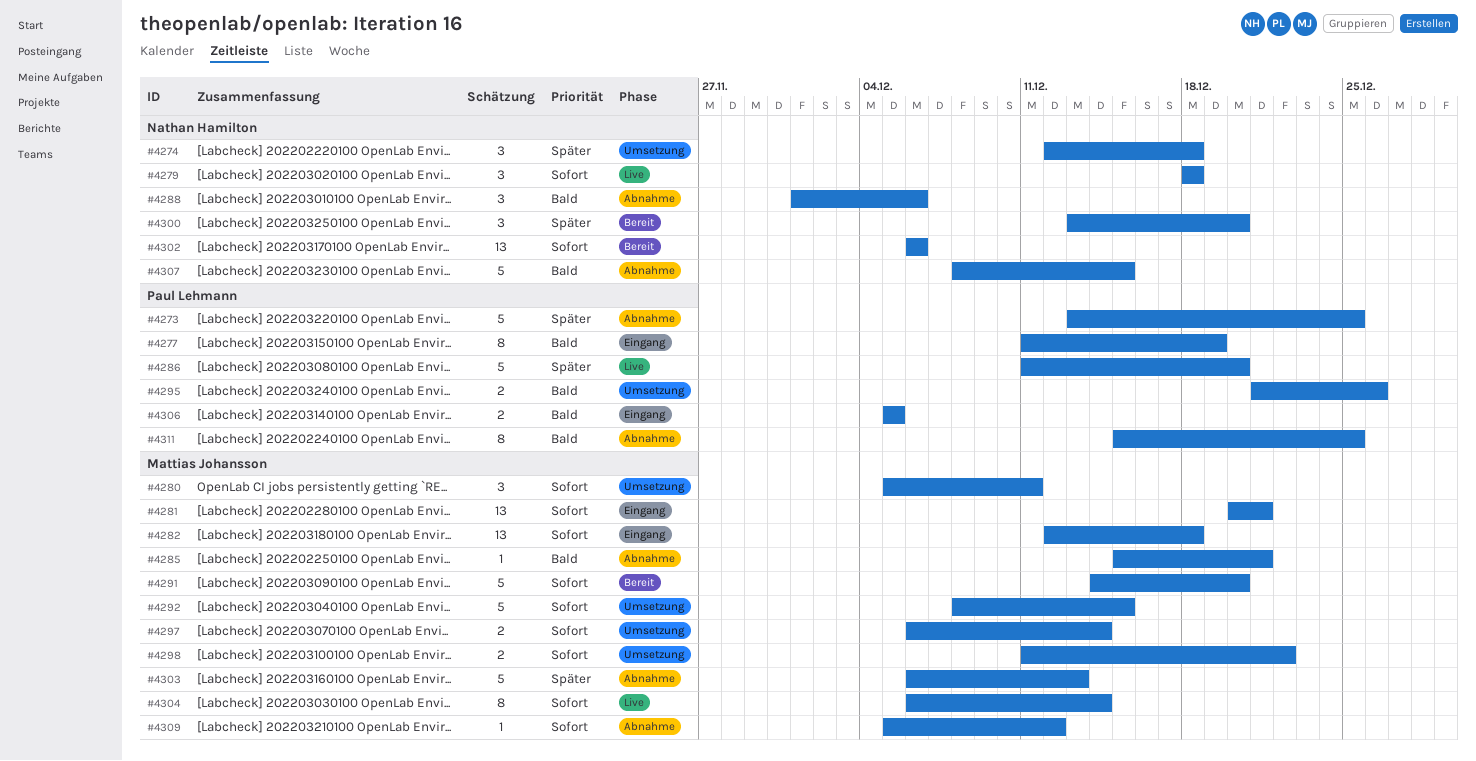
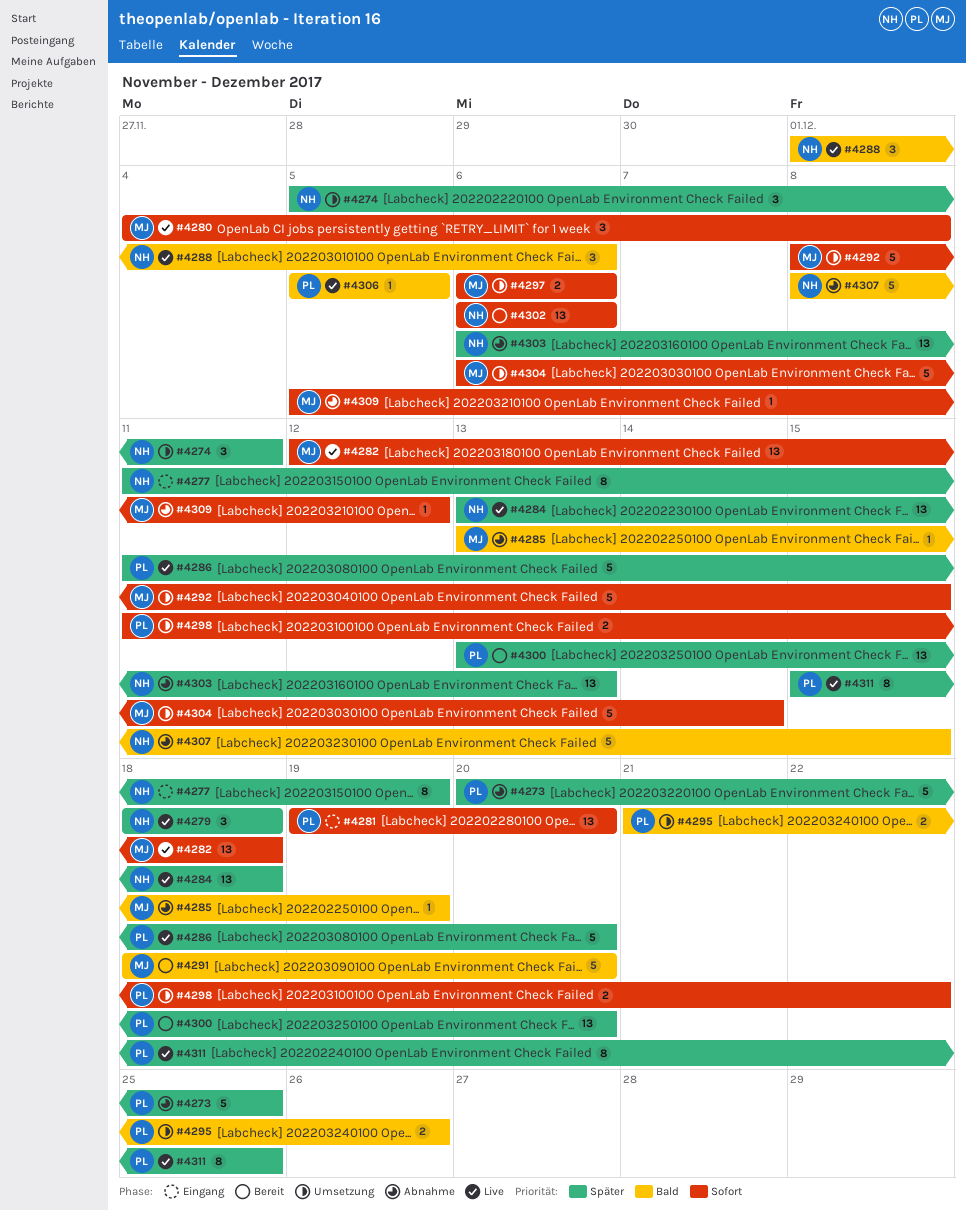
#4273, start: Dec 13 -> Dec 20
#4274, start: Dec 12 -> Dec 5
#4274, due: Dec 18 -> Dec 11
#4277, owner: Paul Lehmann -> Nathan Hamilton
#4277, priority: Bald -> Später
#4279, priority: Sofort -> Später
#4280, status: Umsetzung -> Live
#4280, start: Dec 5 -> Dec 4
#4280, due: Dec 11 -> Dec 8
#4281, owner: Mattias Johansson -> Paul Lehmann
#4281, start: Dec 20 -> Dec 19
#4281, due: Dec 21 -> Dec 20
#4282, status: Eingang -> Live
#4284: none -> present
#4285, start: Dec 15 -> Dec 13
#4285, due: Dec 21 -> Dec 19
#4288, status: Abnahme -> Live
#4291, priority: Sofort -> Bald
#4291, start: Dec 14 -> Dec 18
#4297, due: Dec 14 -> Dec 6
#4298, owner: Mattias Johansson -> Paul Lehmann
#4300, owner: Nathan Hamilton -> Paul Lehmann
#4300, estimate: 3 -> 13
#4303, owner: Mattias Johansson -> Nathan Hamilton
#4303, estimate: 5 -> 13
#4304, status: Live -> Umsetzung
#4304, estimate: 8 -> 5
#4306, status: Eingang -> Live
#4306, estimate: 2 -> 1
#4311, status: Abnahme -> Live
#4311, priority: Bald -> Später

